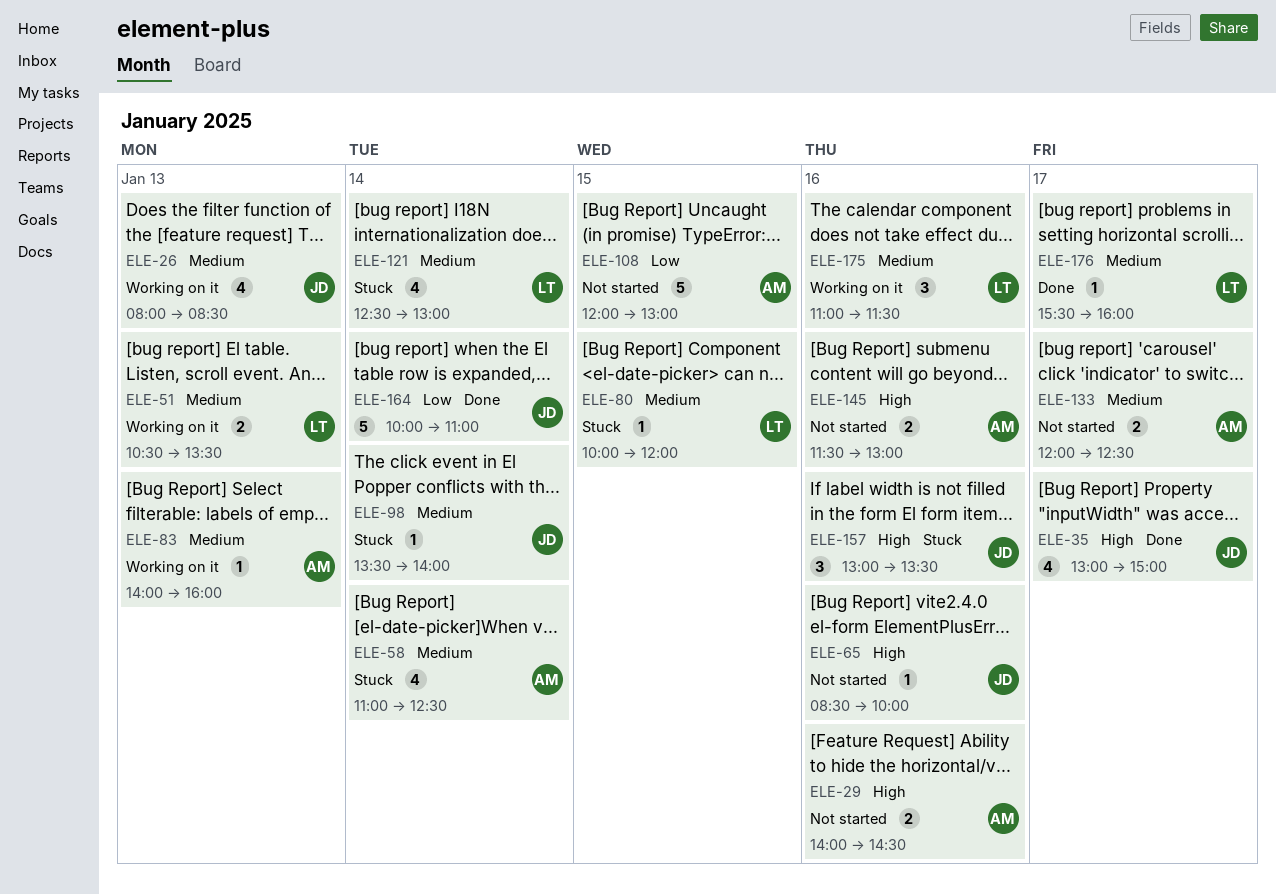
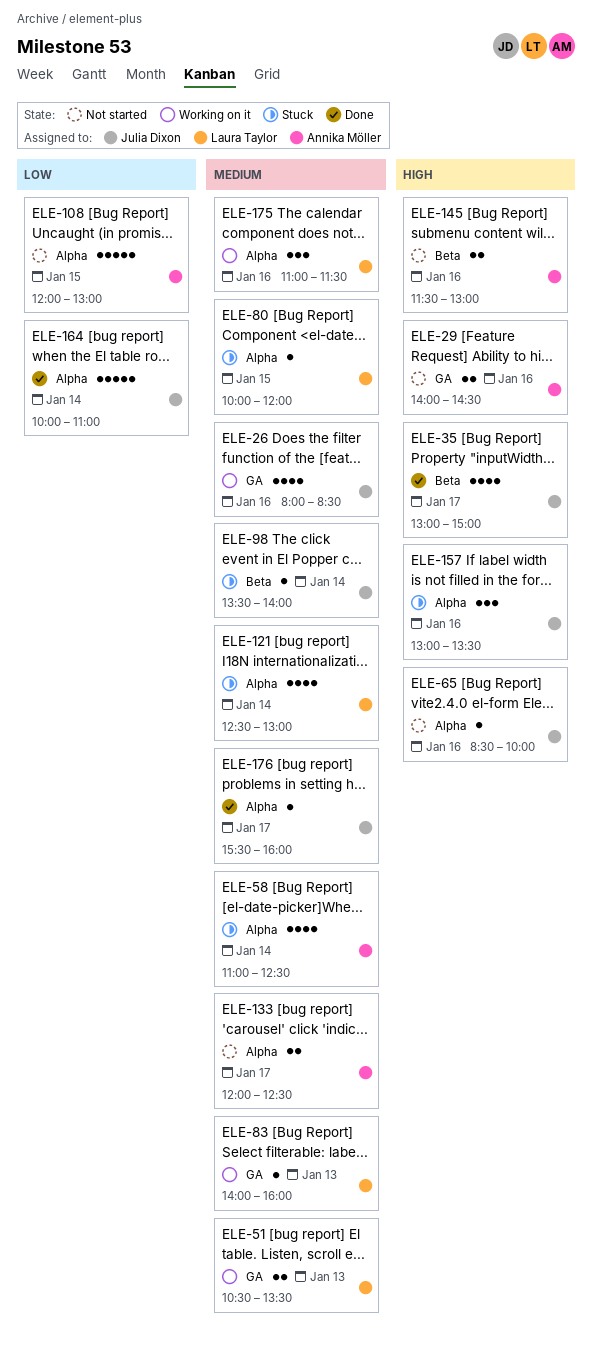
ELE-26, day: Jan 13 -> Jan 16
ELE-83, owner: Annika Möller -> Laura Taylor
ELE-176, owner: Laura Taylor -> Julia Dixon

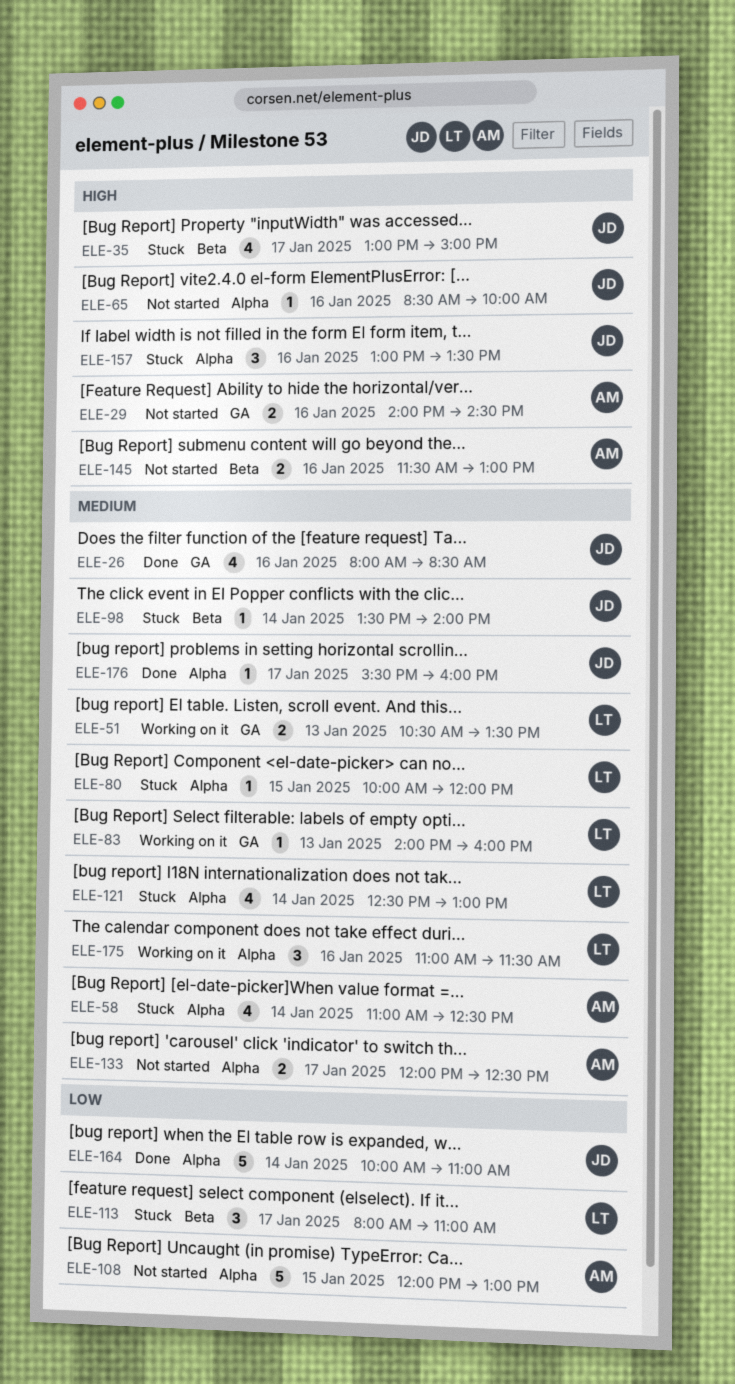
ELE-26, status: Working on it -> Done
ELE-35, status: Done -> Stuck
ELE-113: none -> present

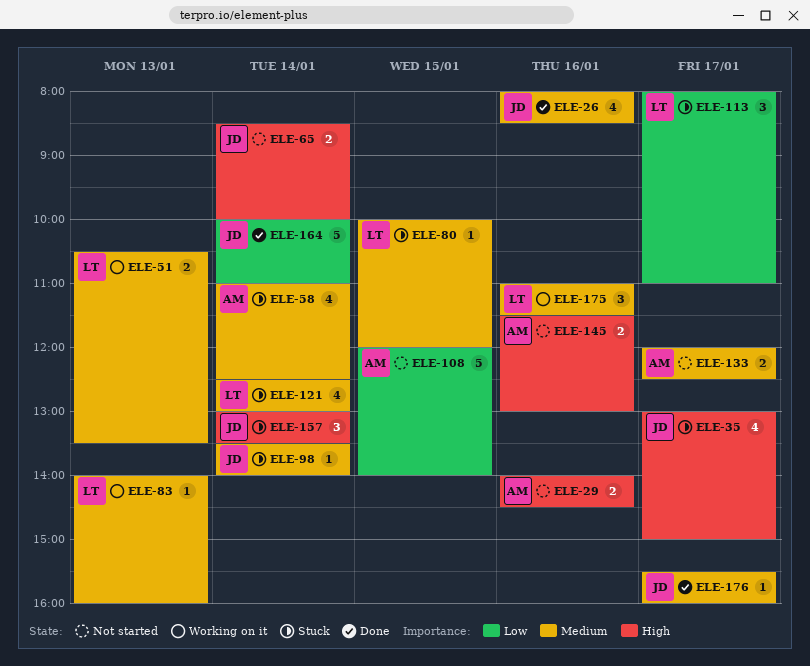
ELE-65, estimate: 1 -> 2
ELE-65, day: Jan 16 -> Jan 14
ELE-108, ends: 13:00 -> 14:00
ELE-157, day: Jan 16 -> Jan 14

